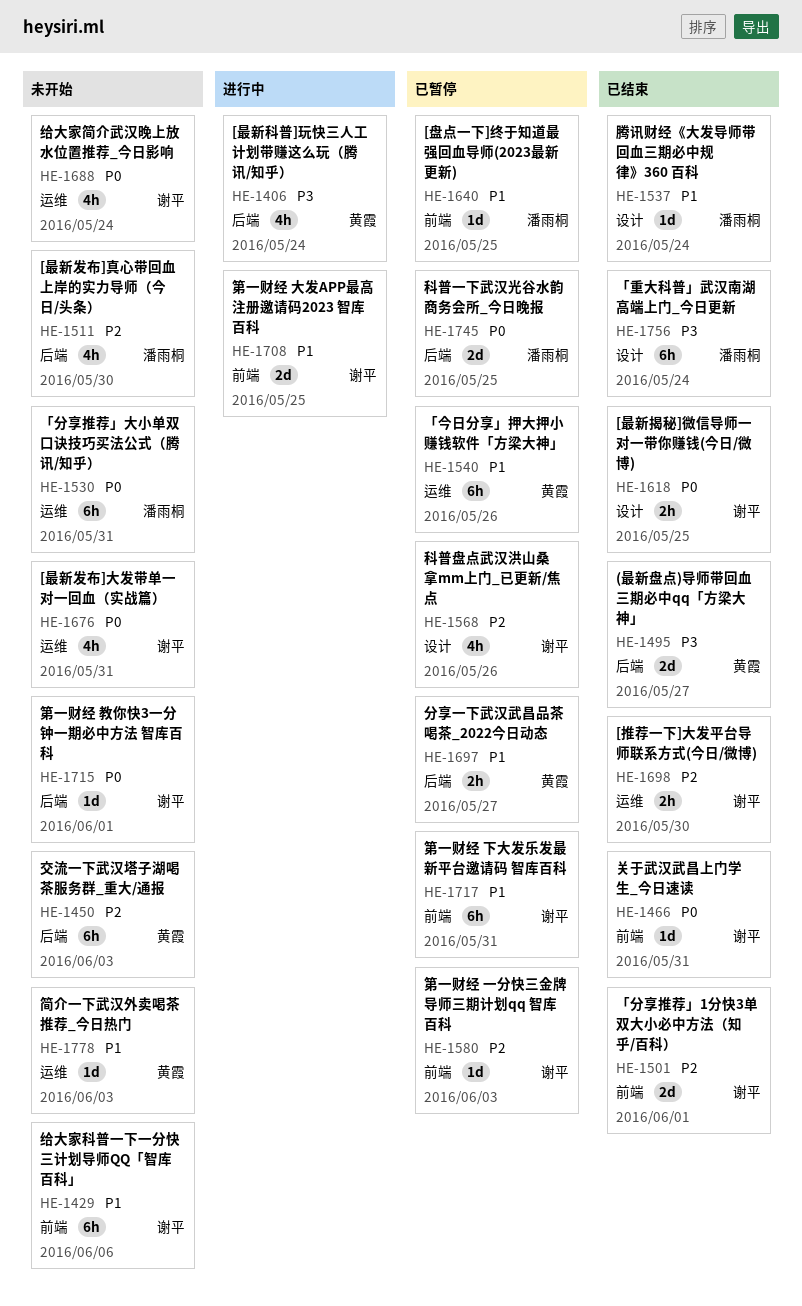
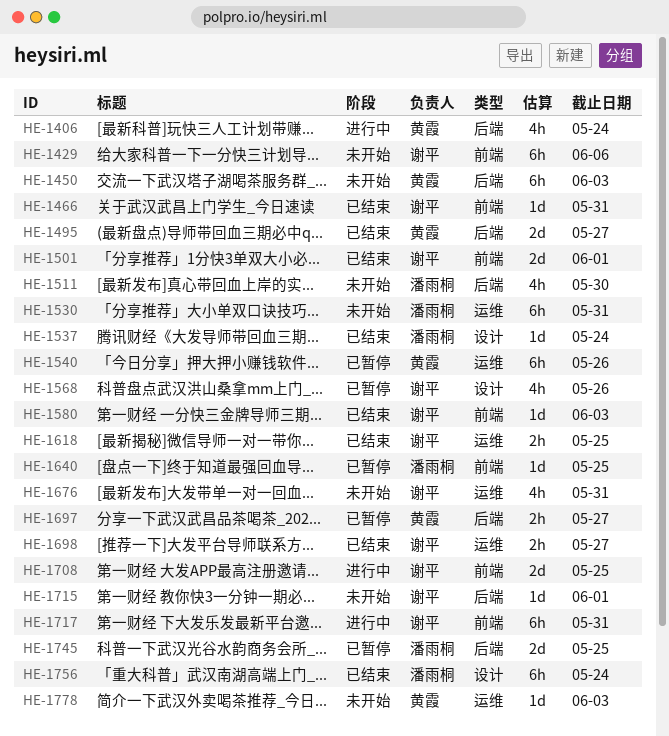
HE-1580, status: 已暂停 -> 已结束
HE-1618, label: 设计 -> 运维
HE-1688: present -> none
HE-1698, due: May 30 -> May 27
HE-1717, status: 已暂停 -> 进行中

